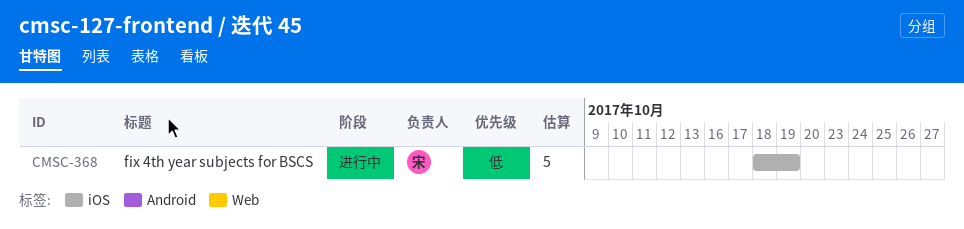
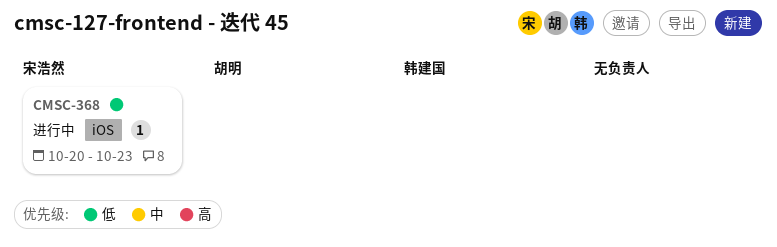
CMSC-368, estimate: 5 -> 1
CMSC-368, start: Oct 18 -> Oct 20
CMSC-368, due: Oct 19 -> Oct 23

